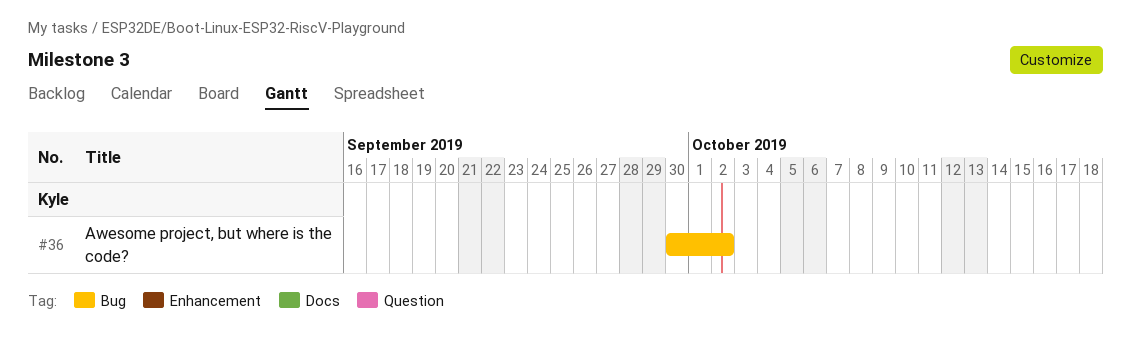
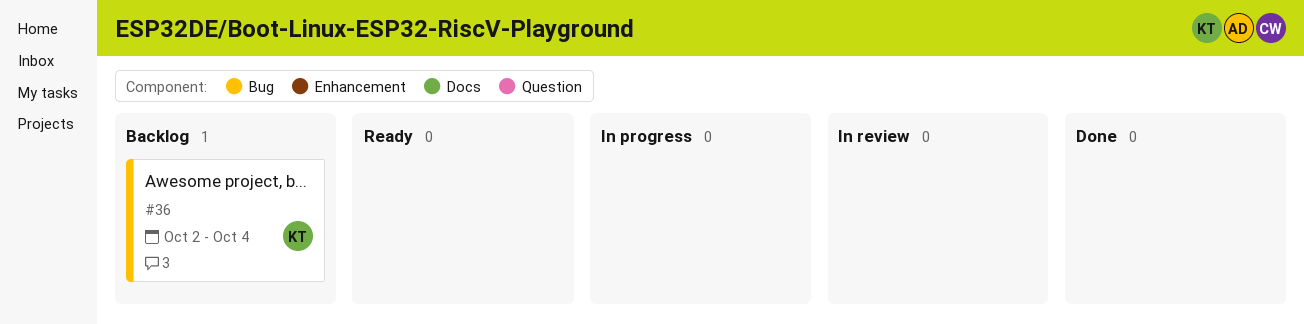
#36, start: Sep 30 -> Oct 2
#36, due: Oct 2 -> Oct 4

